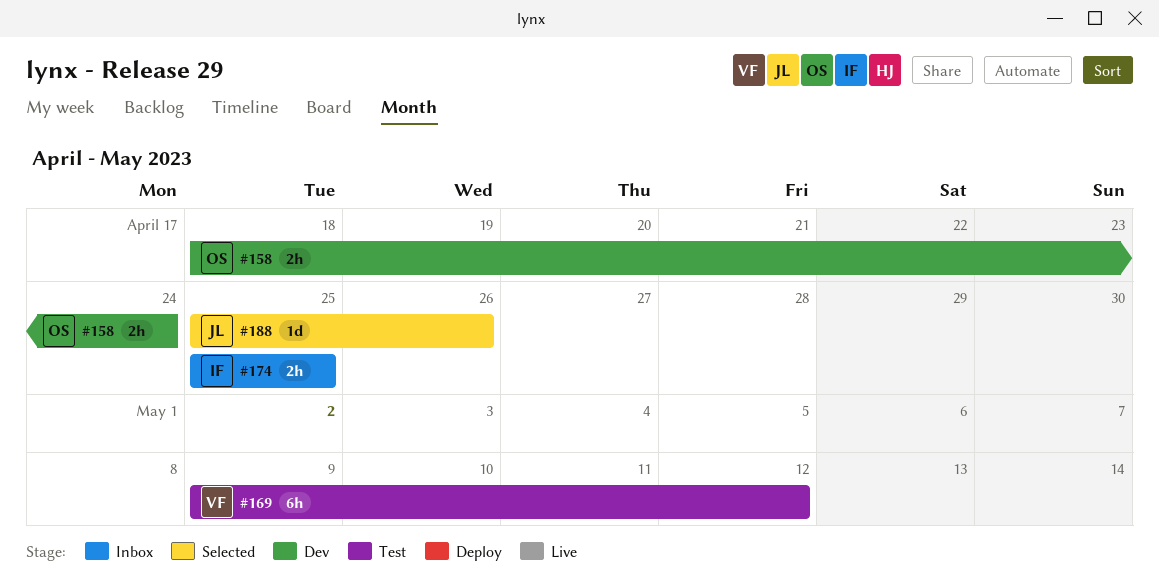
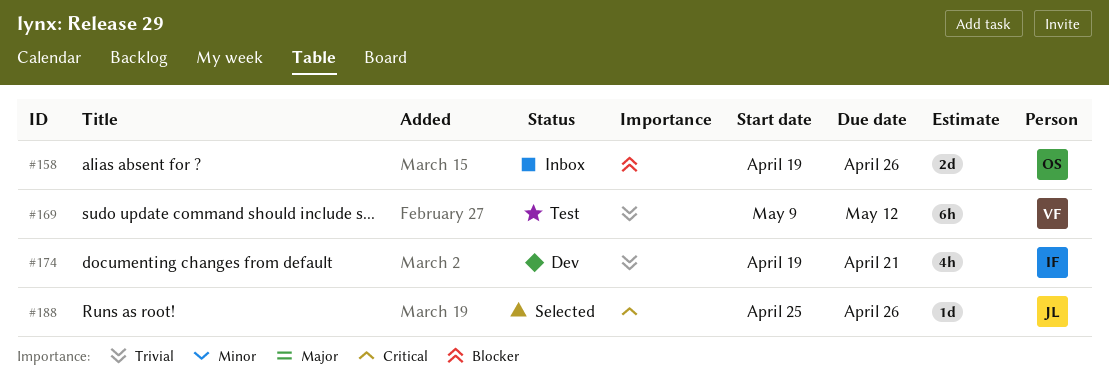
#158, status: Dev -> Inbox
#158, estimate: 2h -> 2d
#158, start: Apr 18 -> Apr 19
#158, due: Apr 24 -> Apr 26
#174, status: Inbox -> Dev
#174, estimate: 2h -> 4h
#174, start: Apr 25 -> Apr 19
#174, due: Apr 25 -> Apr 21

